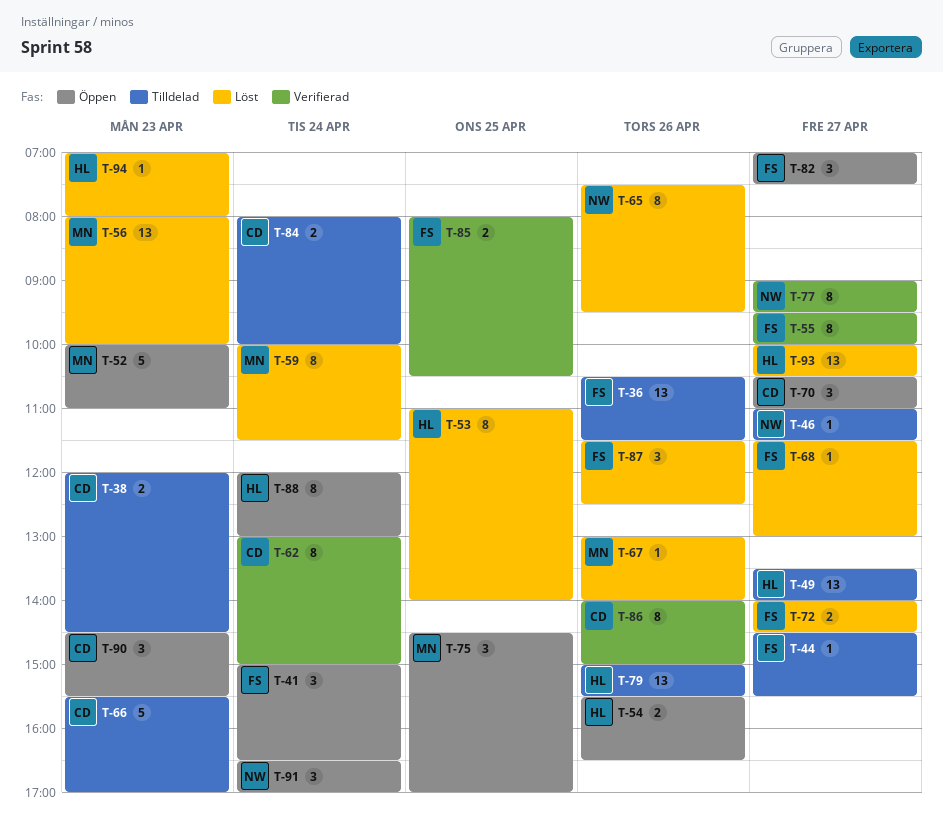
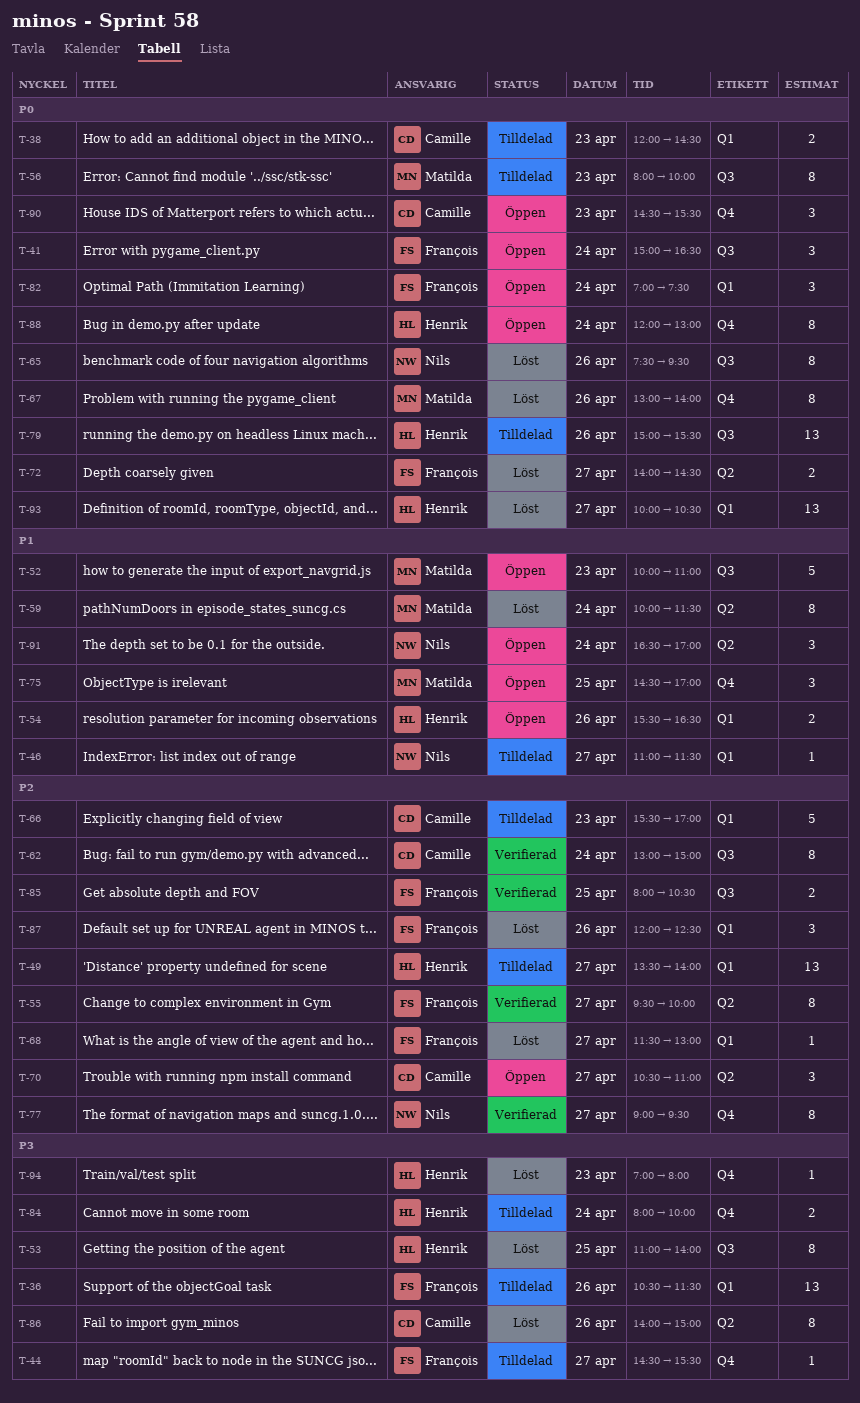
T-56, status: Löst -> Tilldelad
T-56, estimate: 13 -> 8
T-67, estimate: 1 -> 8
T-82, day: Apr 27 -> Apr 24
T-84, owner: Camille -> Henrik
T-86, status: Verifierad -> Löst
T-87, begins: 11:30 -> 12:00

